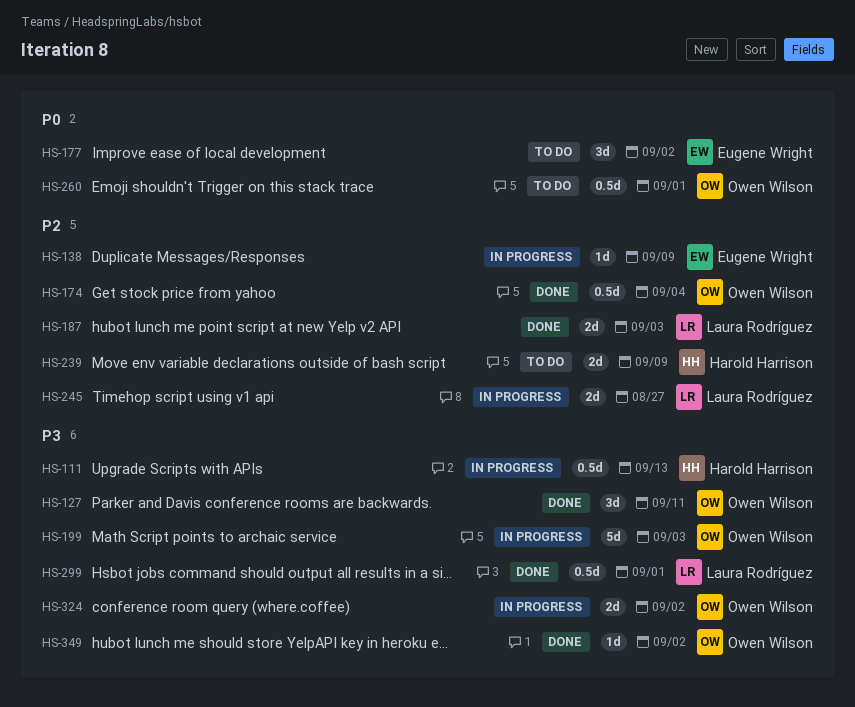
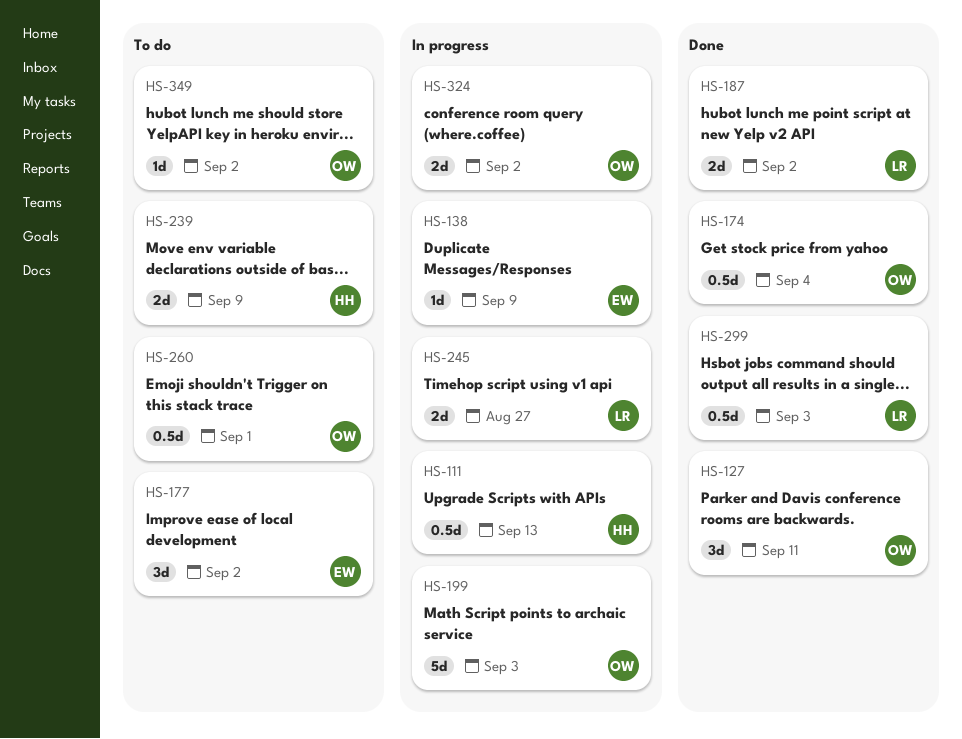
HS-187, due: Sep 3 -> Sep 2
HS-299, due: Sep 1 -> Sep 3
HS-349, status: Done -> To do

